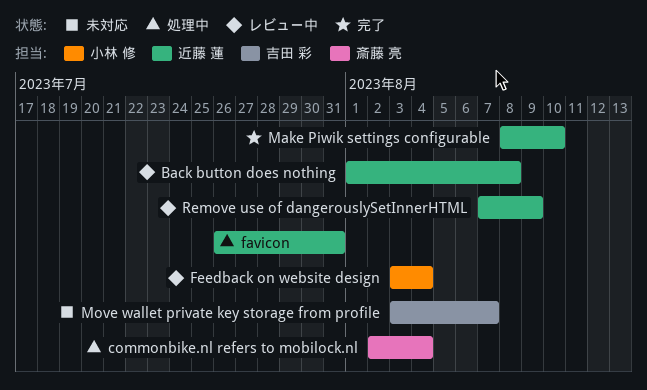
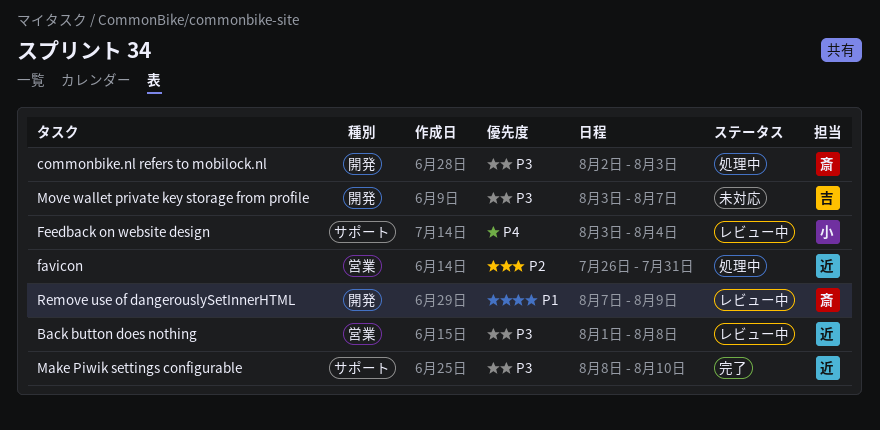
commonbike.nl refers to mobilock.nl, due: Aug 4 -> Aug 3
Remove use of dangerouslySetInnerHTML, owner: 近藤 蓮 -> 斎藤 亮

